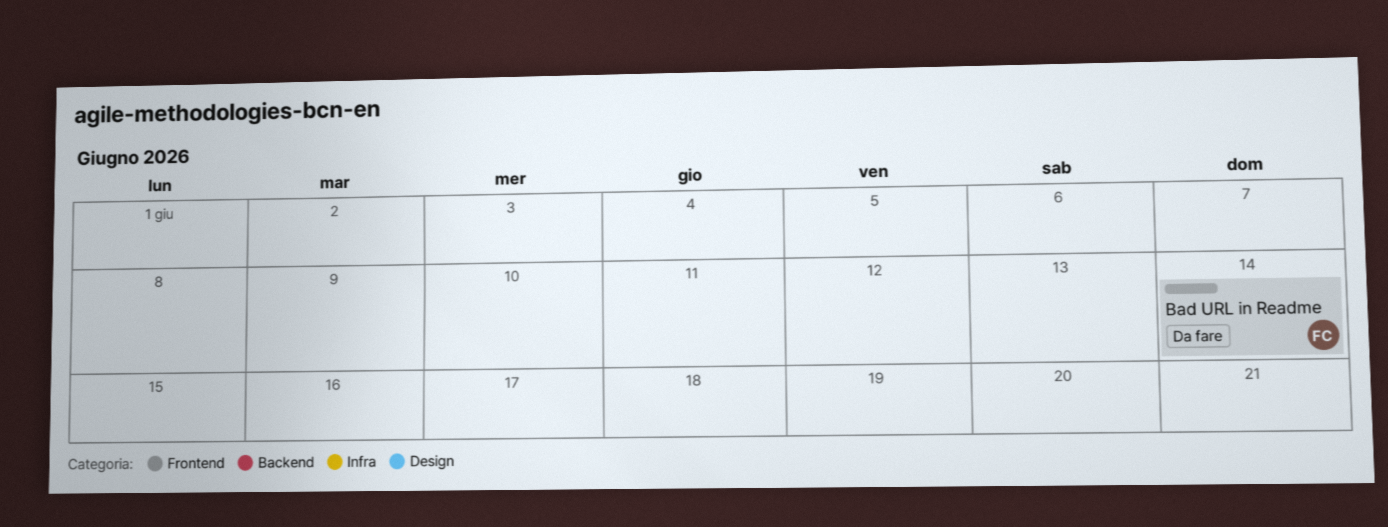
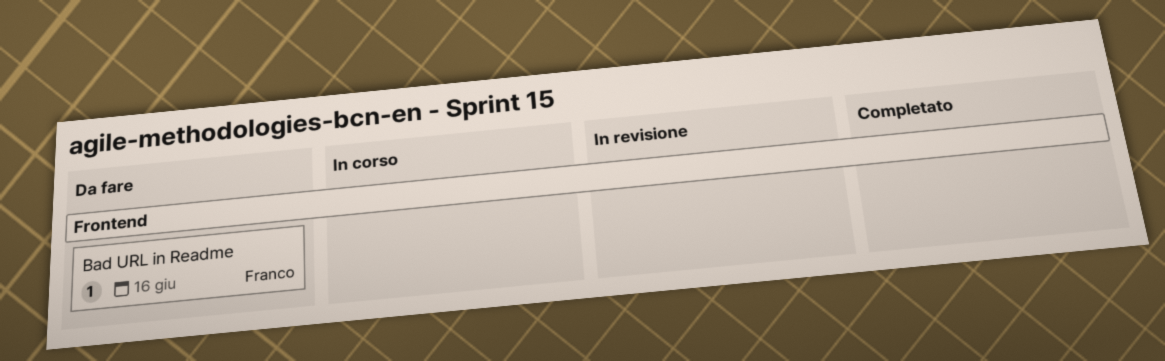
Bad URL in Readme, due: Jun 14 -> Jun 16

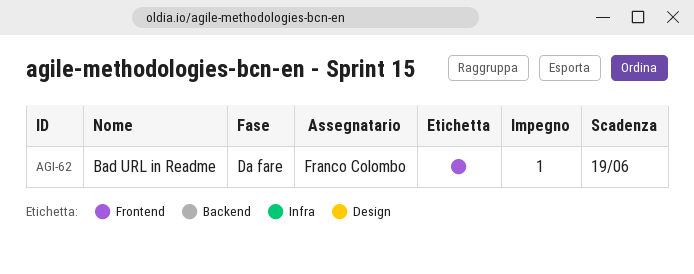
Bad URL in Readme, due: Jun 16 -> Jun 19

